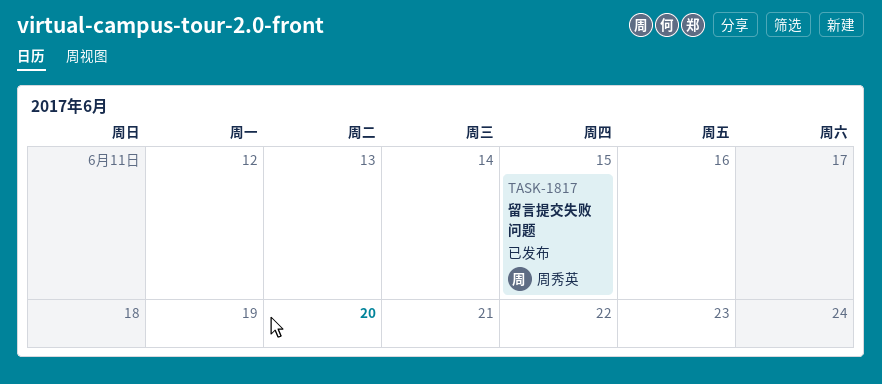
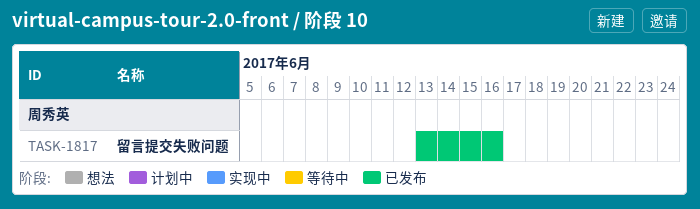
TASK-1817, due: Jun 15 -> Jun 16

